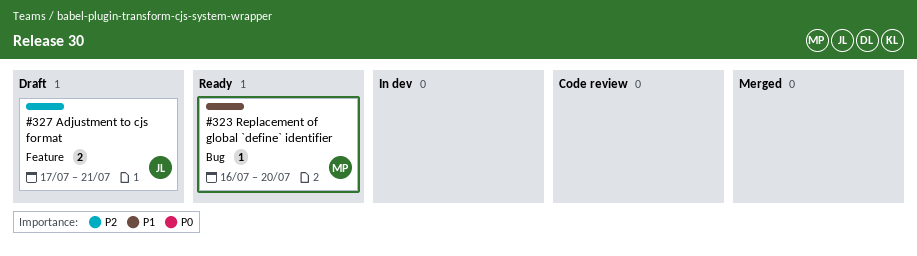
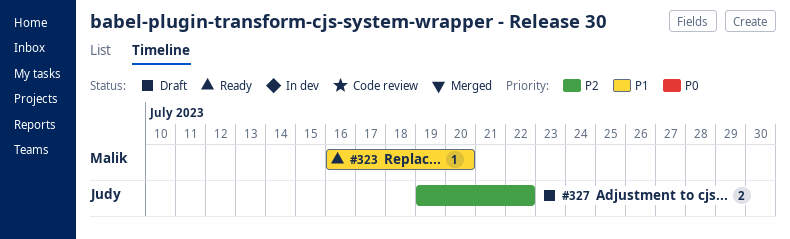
#327, start: Jul 17 -> Jul 19
#327, due: Jul 21 -> Jul 22

